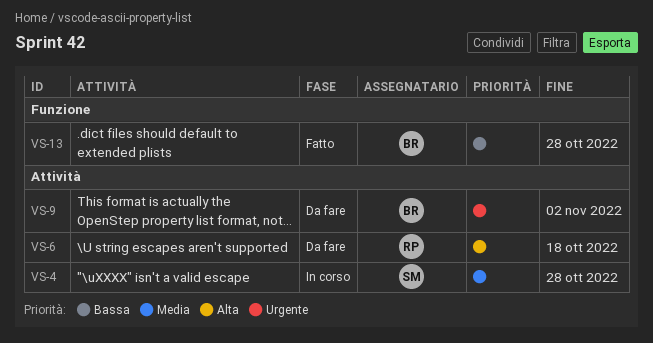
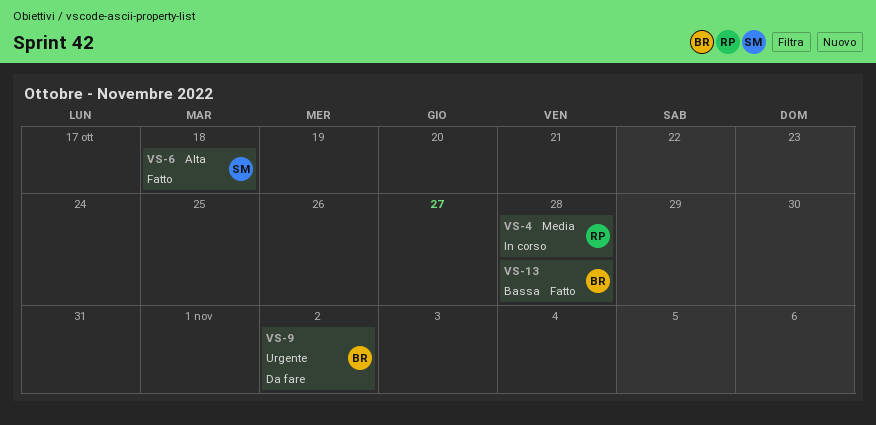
VS-4, owner: SM -> RP
VS-6, status: Da fare -> Fatto
VS-6, owner: RP -> SM

